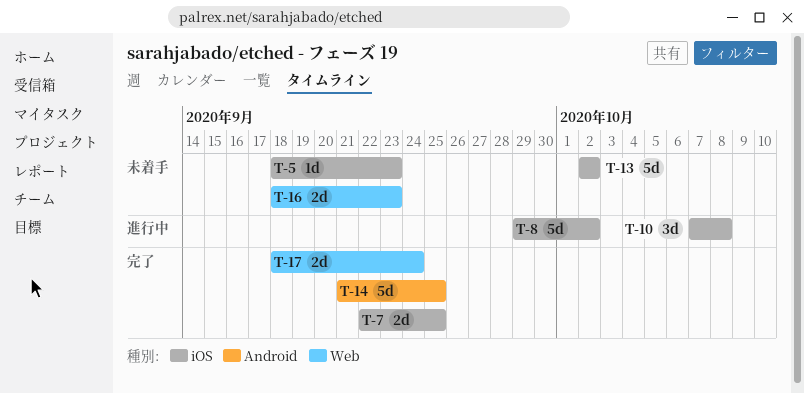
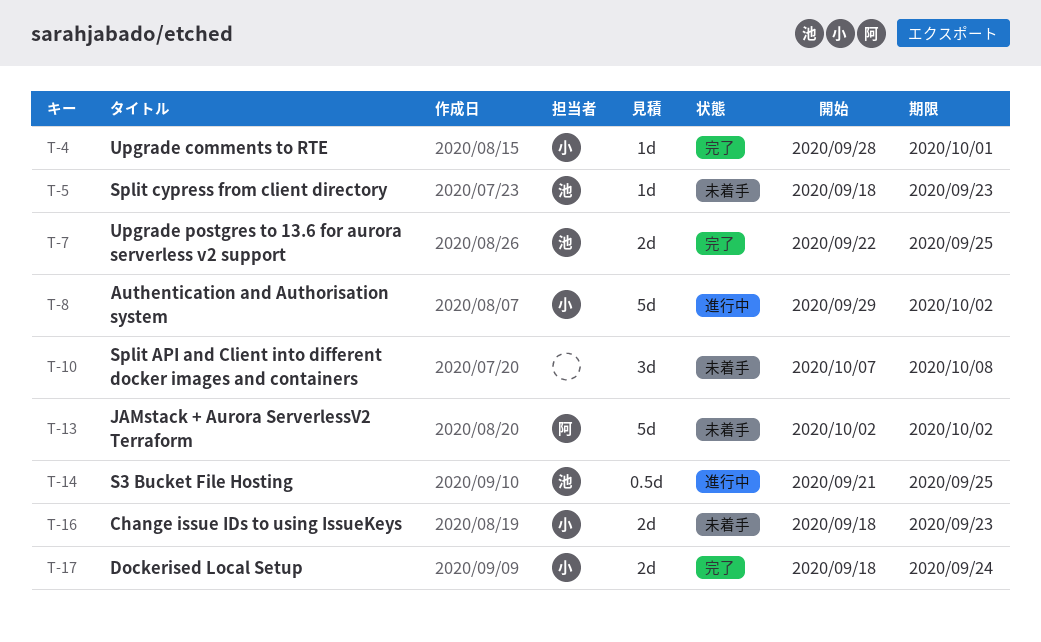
T-4: none -> present
T-10, status: 進行中 -> 未着手
T-14, status: 完了 -> 進行中
T-14, estimate: 5d -> 0.5d

